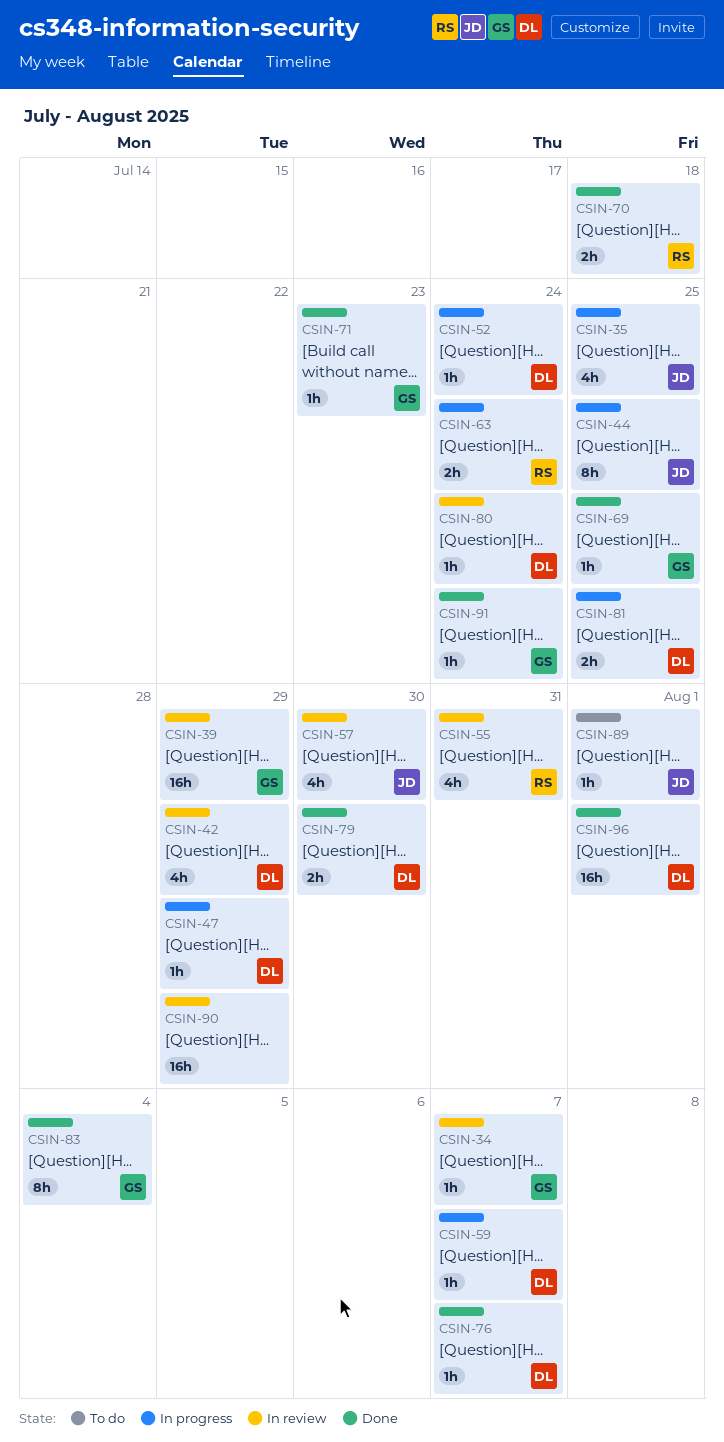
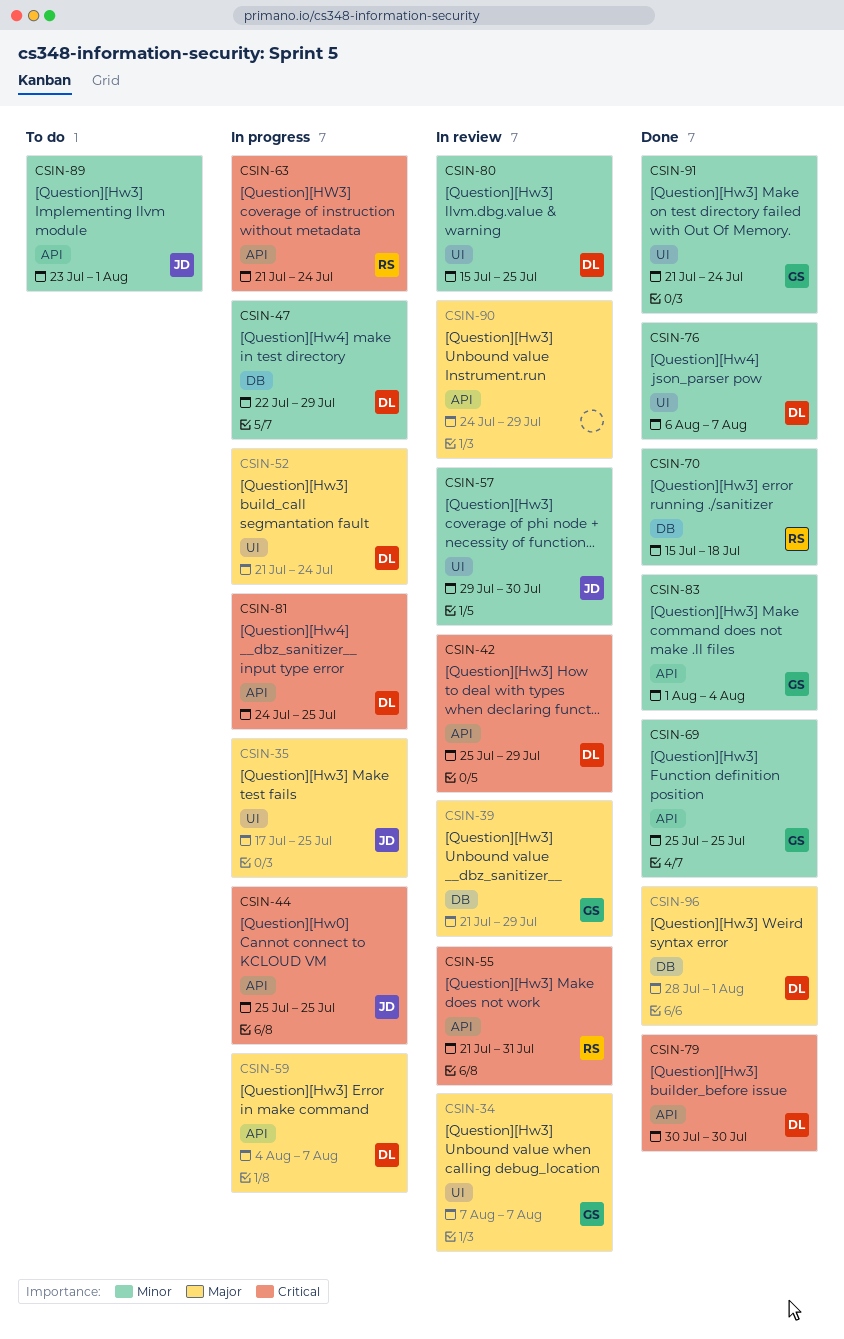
CSIN-71: present -> none
CSIN-80, due: Jul 24 -> Jul 25

